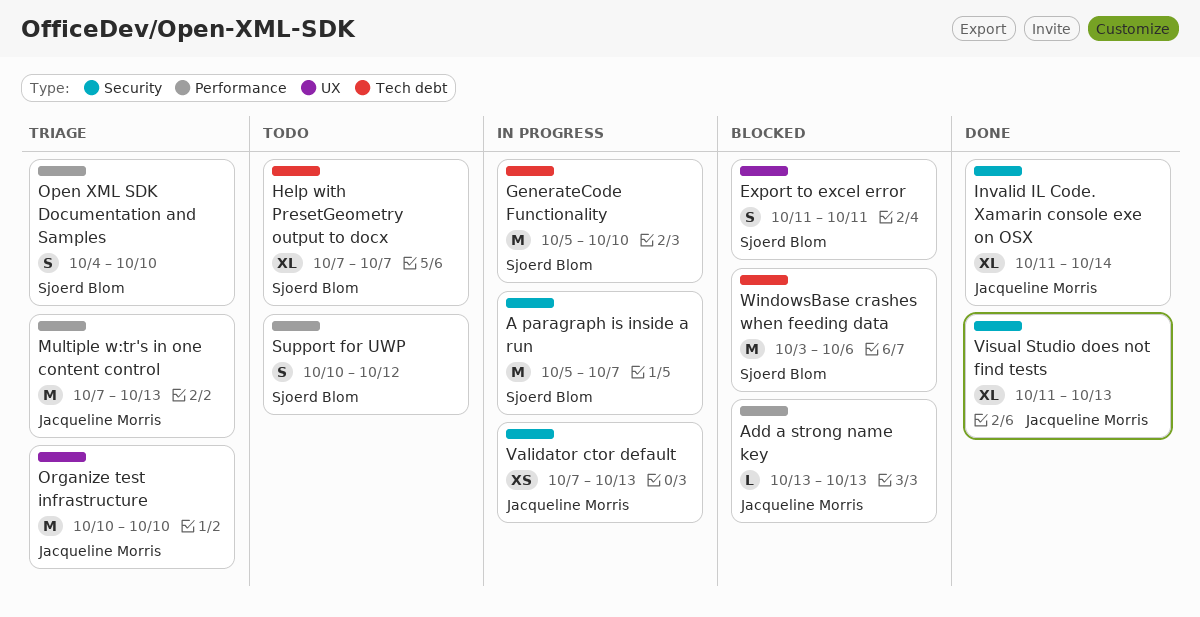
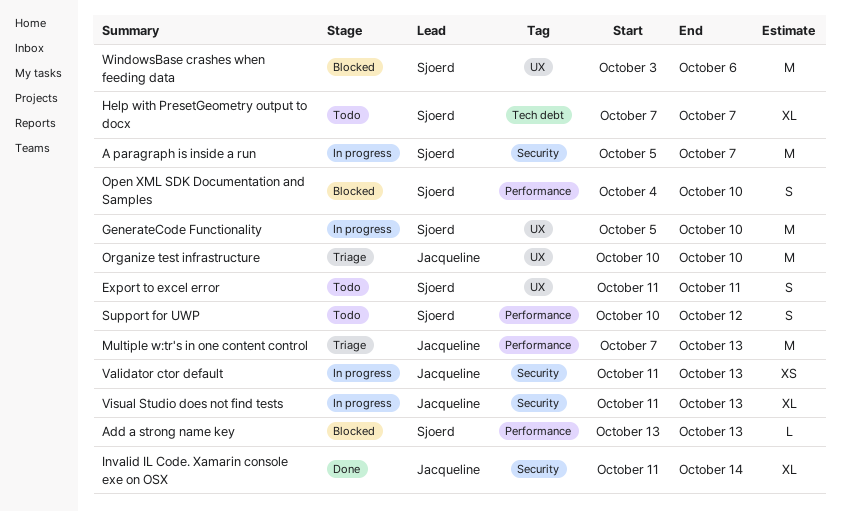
Add a strong name key, owner: Jacqueline Morris -> Sjoerd Blom
Export to excel error, status: Blocked -> Todo
GenerateCode Functionality, label: Tech debt -> UX
Open XML SDK Documentation and Samples, status: Triage -> Blocked
Validator ctor default, start: Oct 7 -> Oct 11
Visual Studio does not find tests, status: Done -> In progress
WindowsBase crashes when feeding data, label: Tech debt -> UX

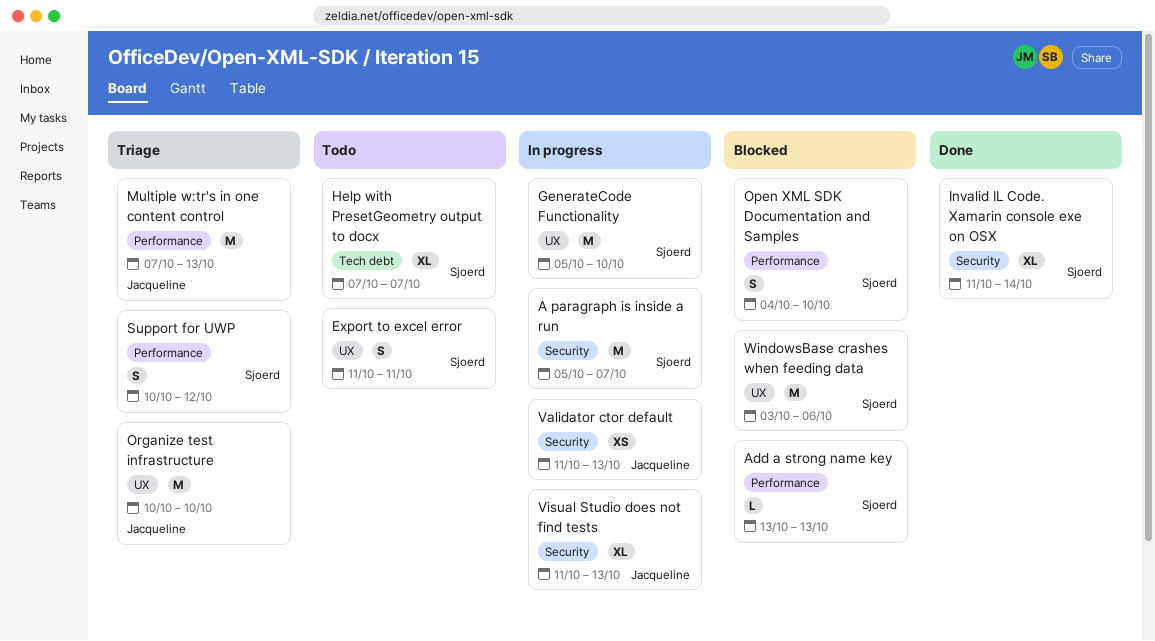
Invalid IL Code. Xamarin console exe on OSX, owner: Jacqueline -> Sjoerd
Support for UWP, status: Todo -> Triage

